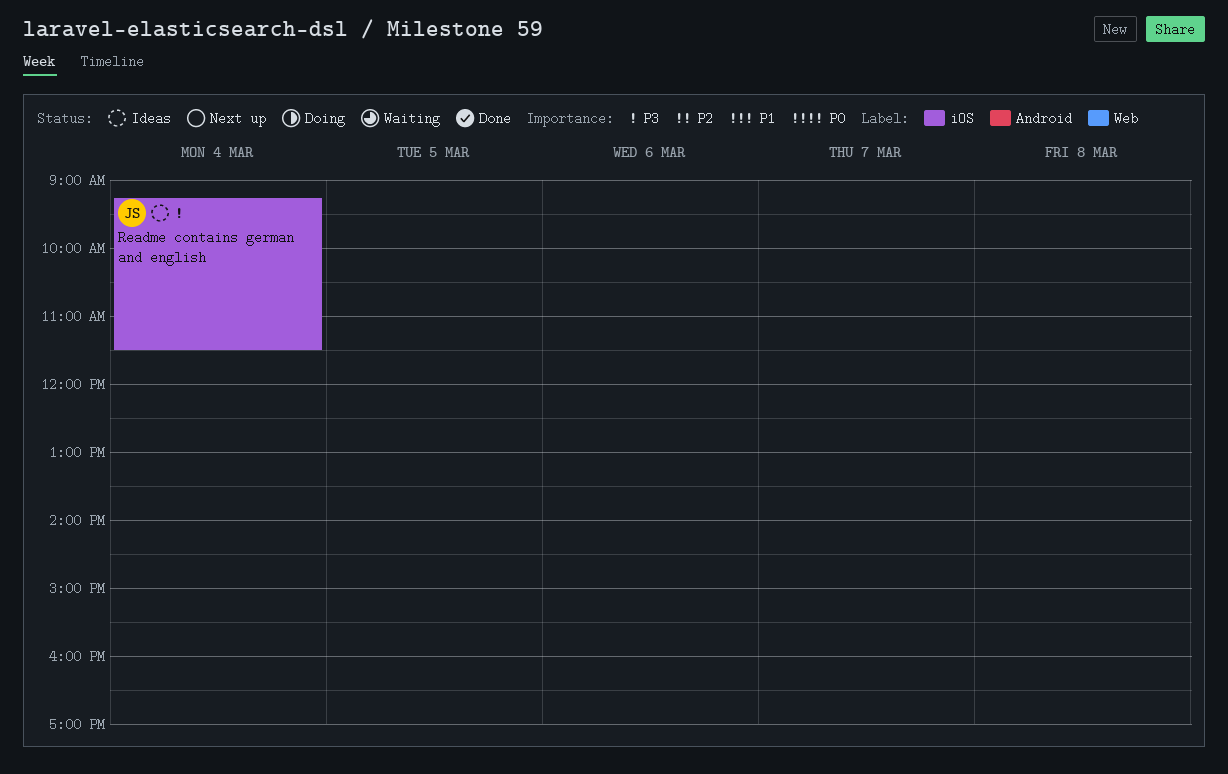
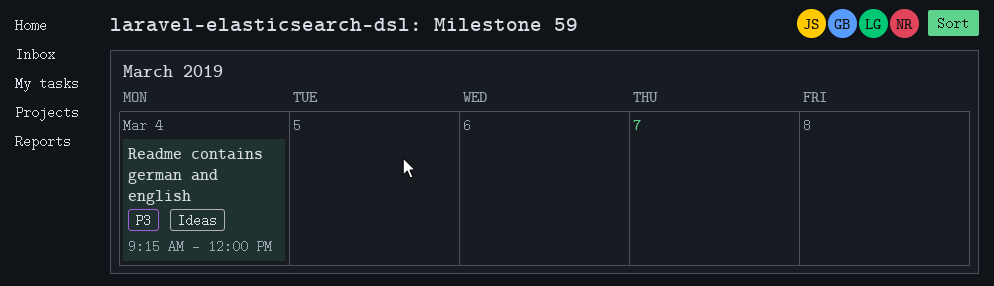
Readme contains german and english, ends: 11:30 -> 12:00

